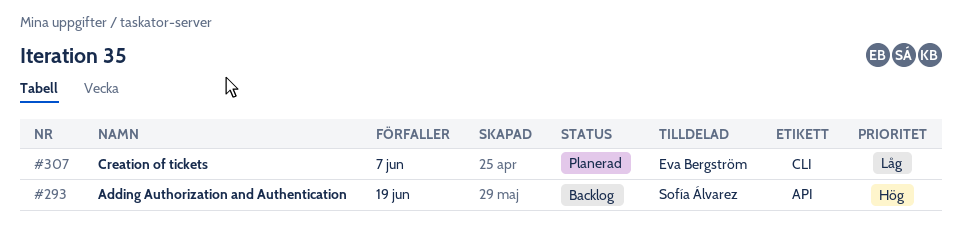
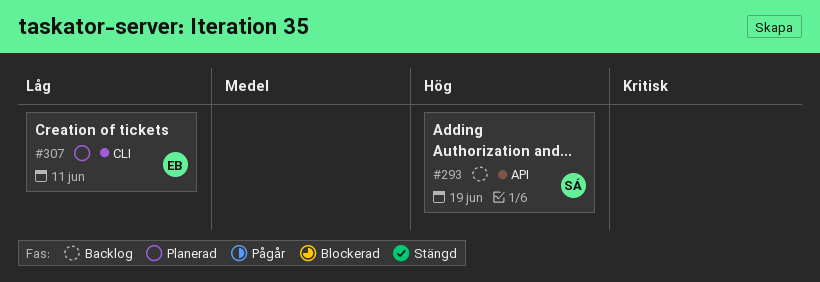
#307, due: Jun 7 -> Jun 11

